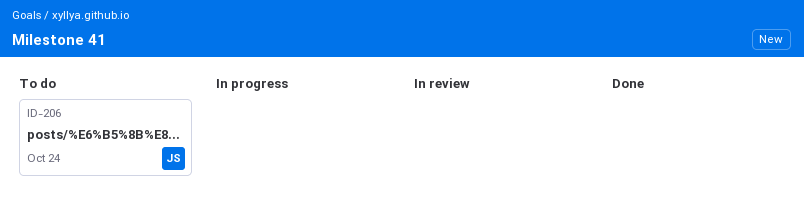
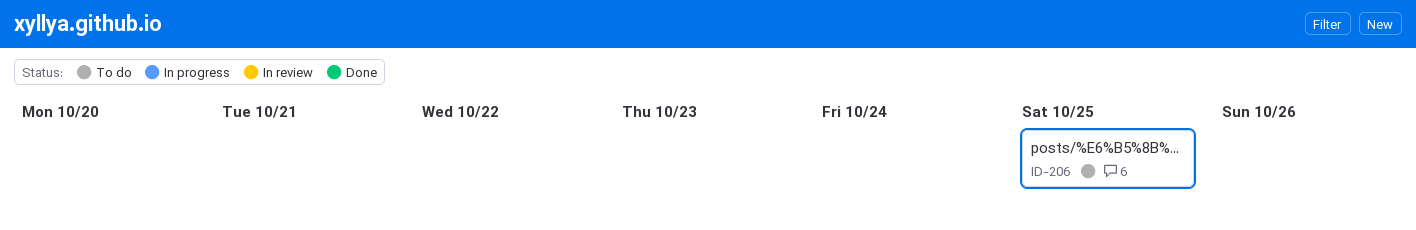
ID-206, due: Oct 24 -> Oct 25

